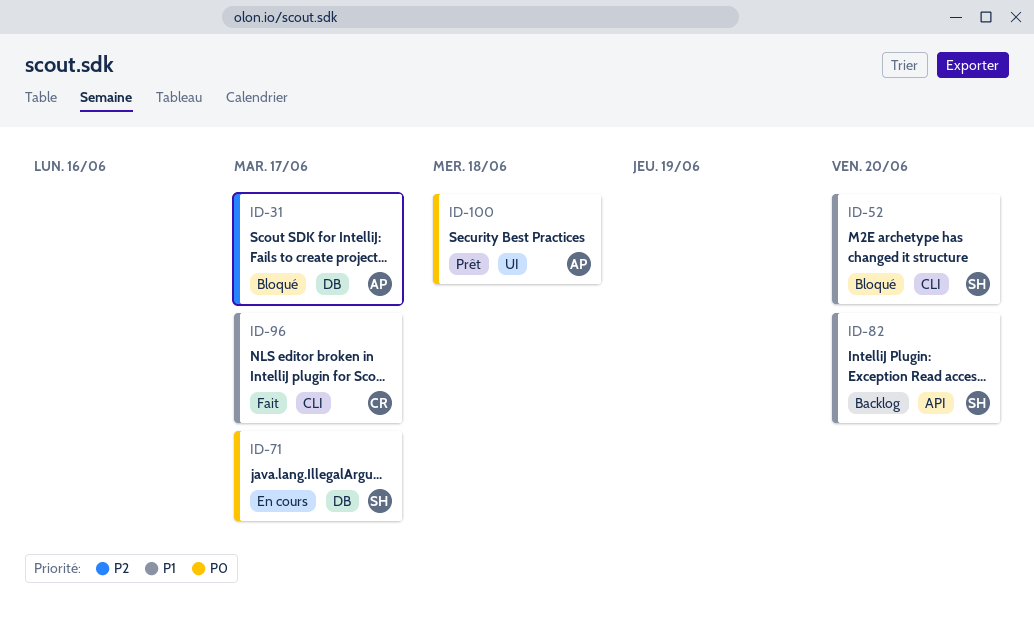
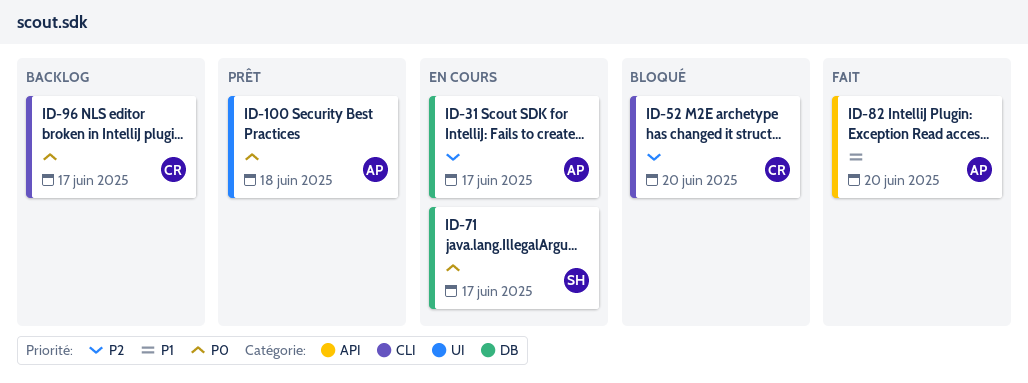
ID-31, status: Bloqué -> En cours
ID-52, owner: SH -> CR
ID-52, priority: P1 -> P2
ID-82, status: Backlog -> Fait
ID-82, owner: SH -> AP
ID-96, status: Fait -> Backlog
ID-96, priority: P1 -> P0

